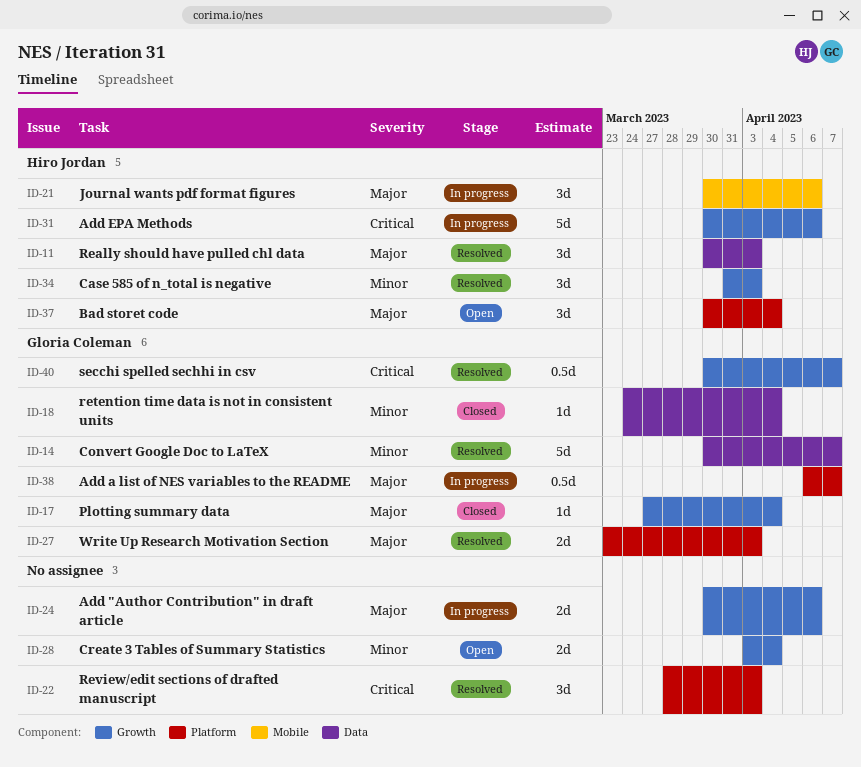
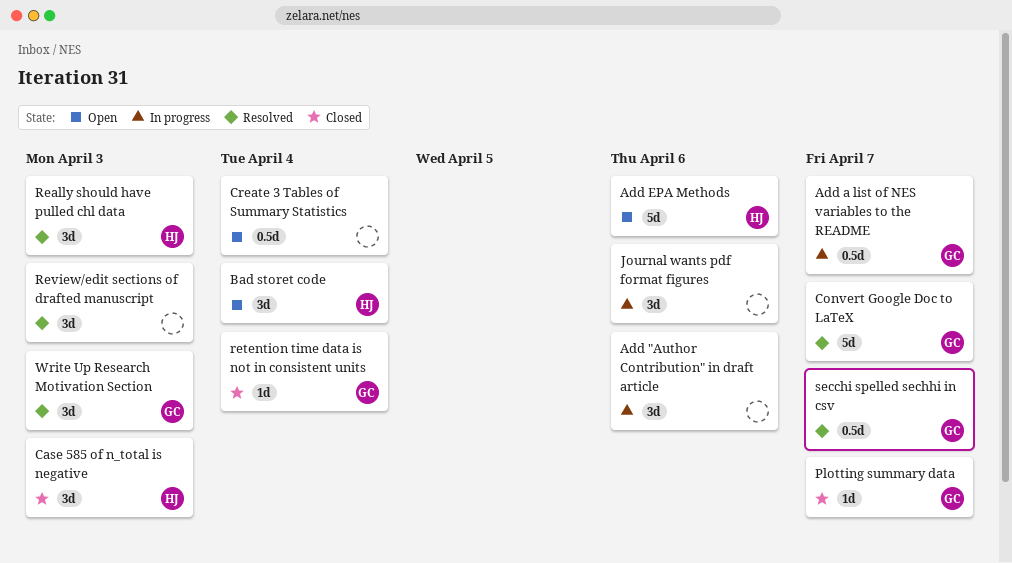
Add "Author Contribution" in draft article, estimate: 2d -> 3d
Add EPA Methods, status: In progress -> Open
Case 585 of n_total is negative, status: Resolved -> Closed
Create 3 Tables of Summary Statistics, estimate: 2d -> 0.5d
Journal wants pdf format figures, owner: Hiro Jordan -> none
Plotting summary data, due: Apr 4 -> Apr 7
Write Up Research Motivation Section, estimate: 2d -> 3d

